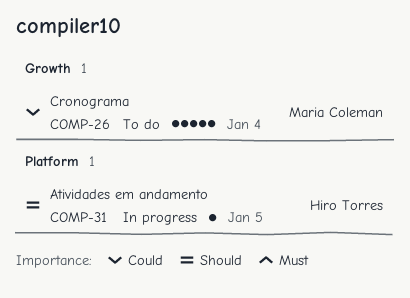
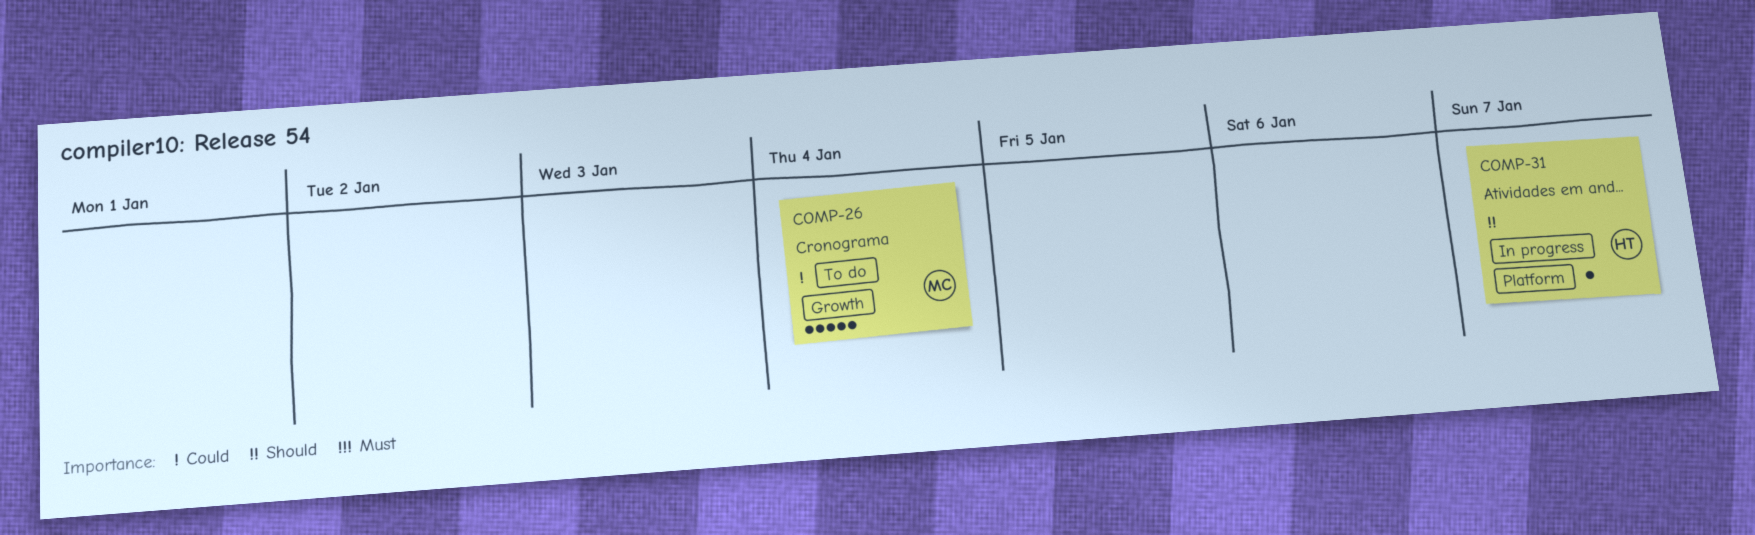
COMP-31, due: Jan 5 -> Jan 7

